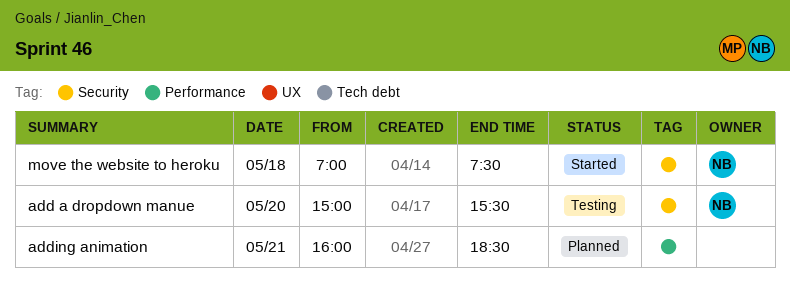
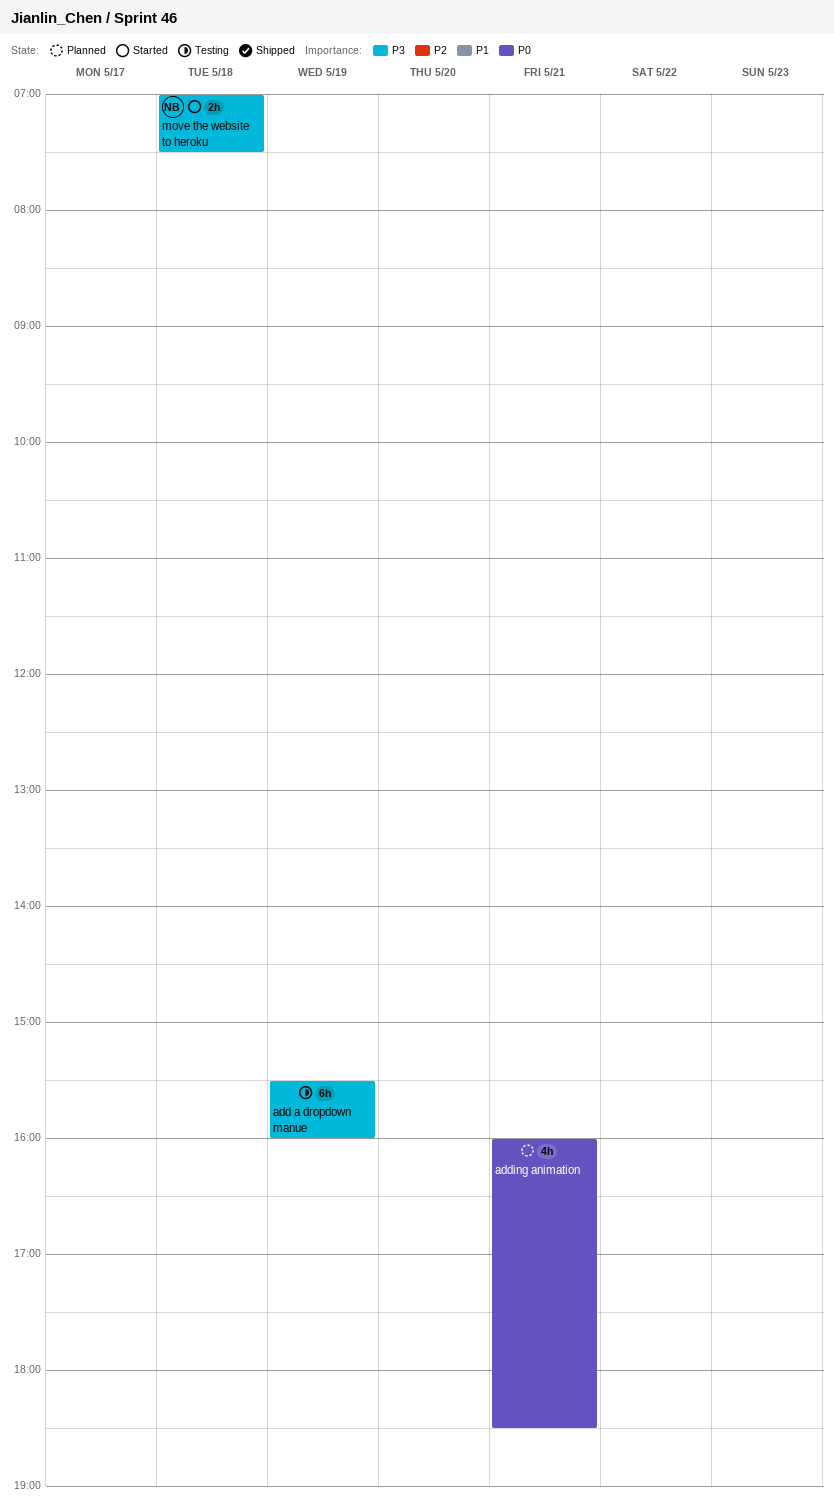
add a dropdown manue, owner: NB -> none
add a dropdown manue, day: May 20 -> May 19
add a dropdown manue, begins: 15:00 -> 15:30
add a dropdown manue, ends: 15:30 -> 16:00

